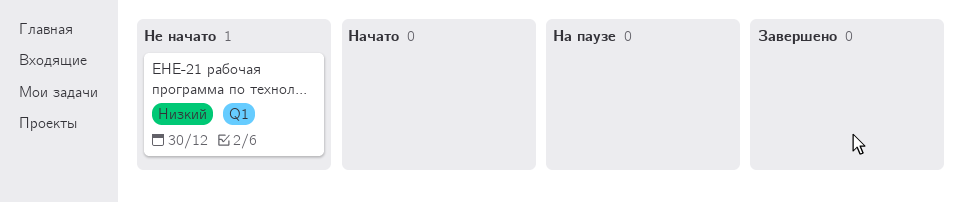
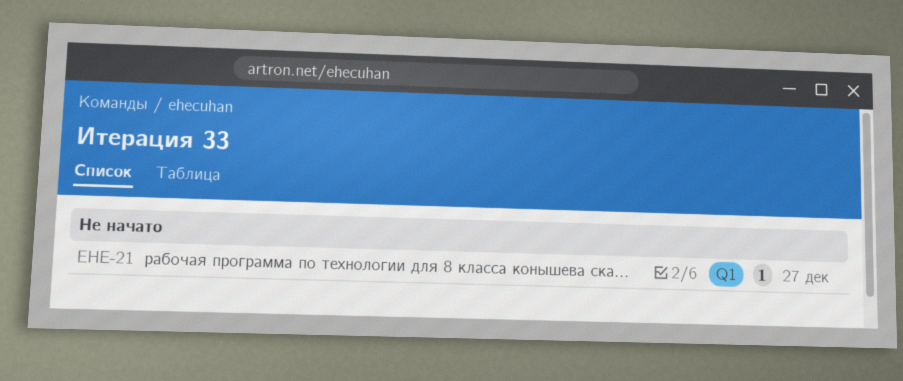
EHE-21, due: Dec 30 -> Dec 27

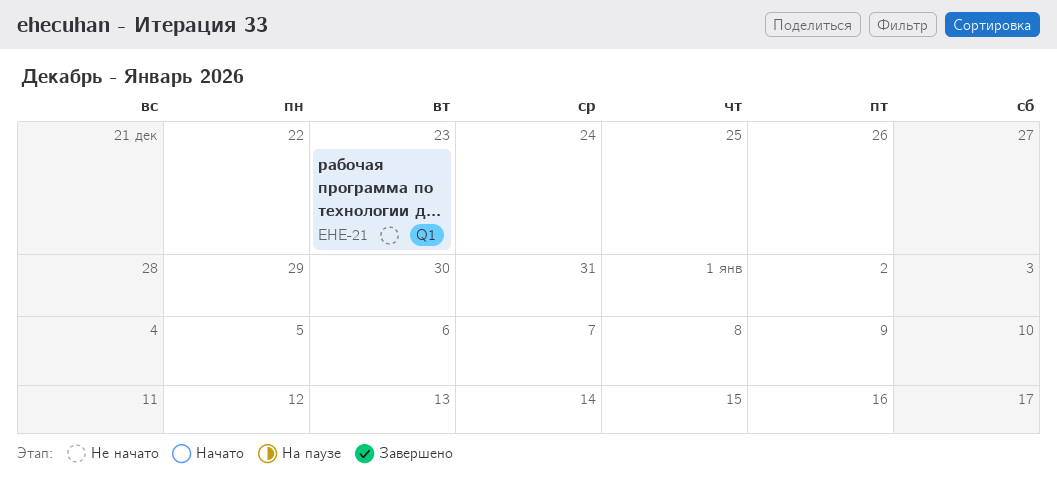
EHE-21, due: Dec 27 -> Dec 23

